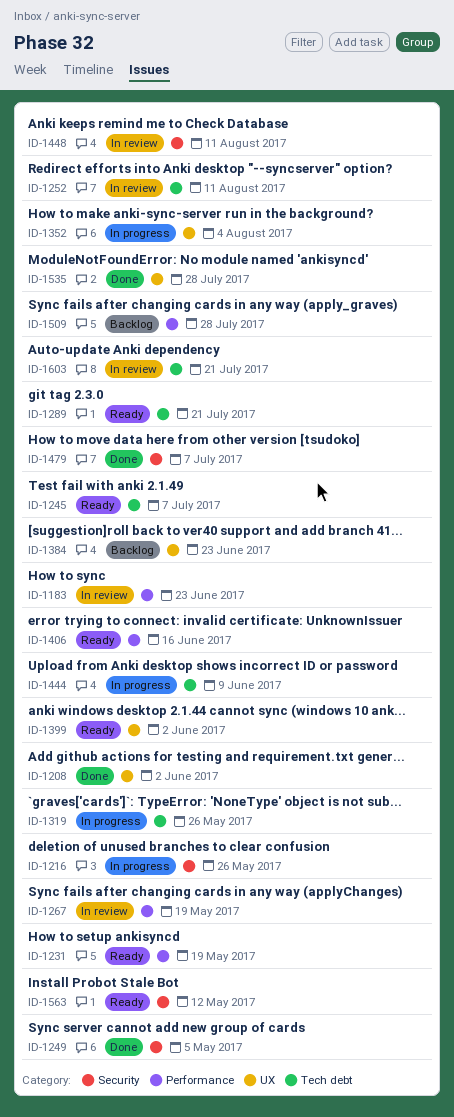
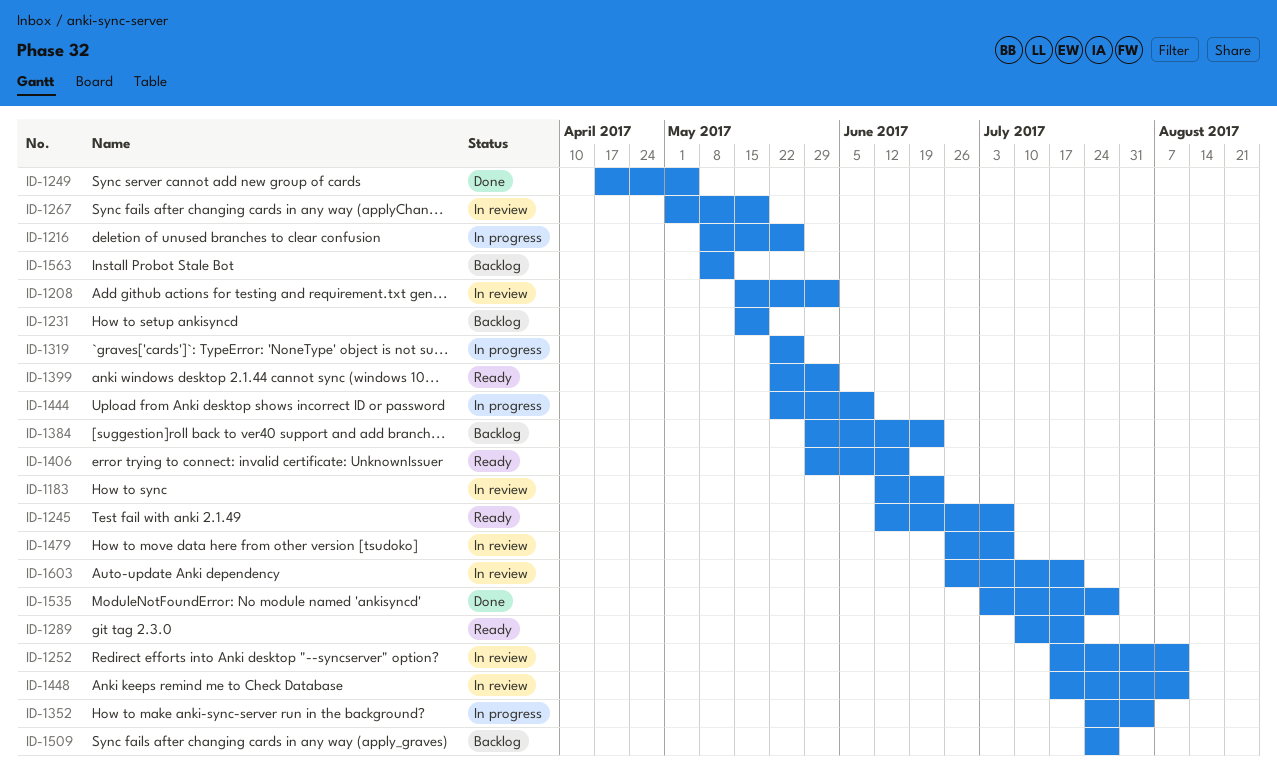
ID-1208, status: Done -> In review
ID-1231, status: Ready -> Backlog
ID-1479, status: Done -> In review
ID-1563, status: Ready -> Backlog

